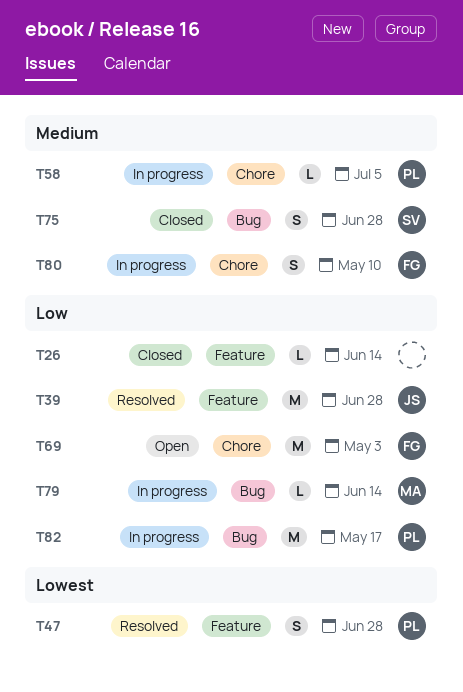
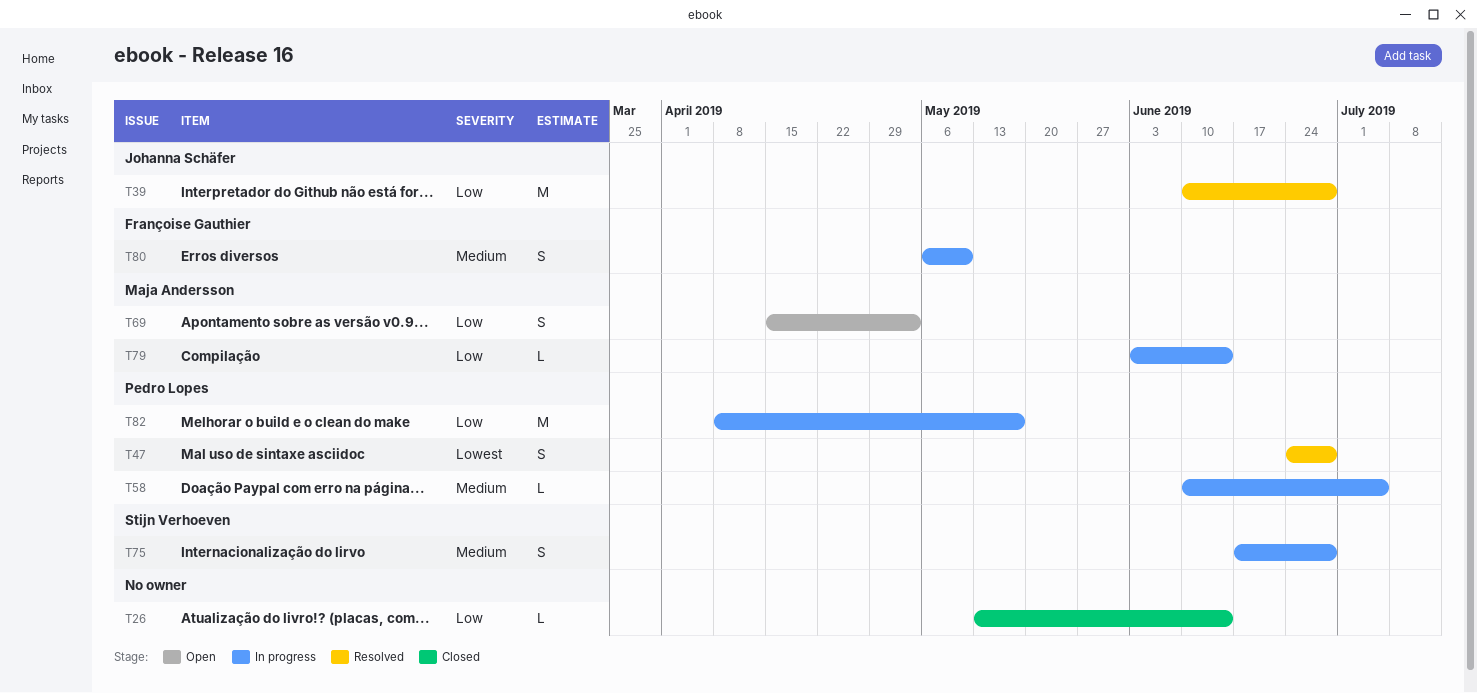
T69, owner: Françoise Gauthier -> Maja Andersson
T69, estimate: M -> S
T75, status: Closed -> In progress

